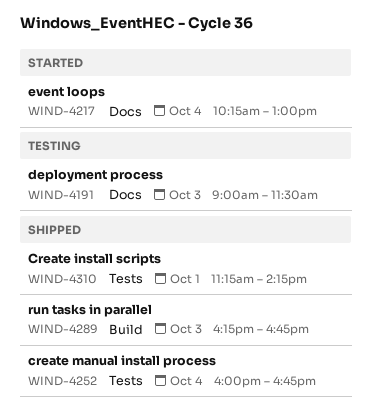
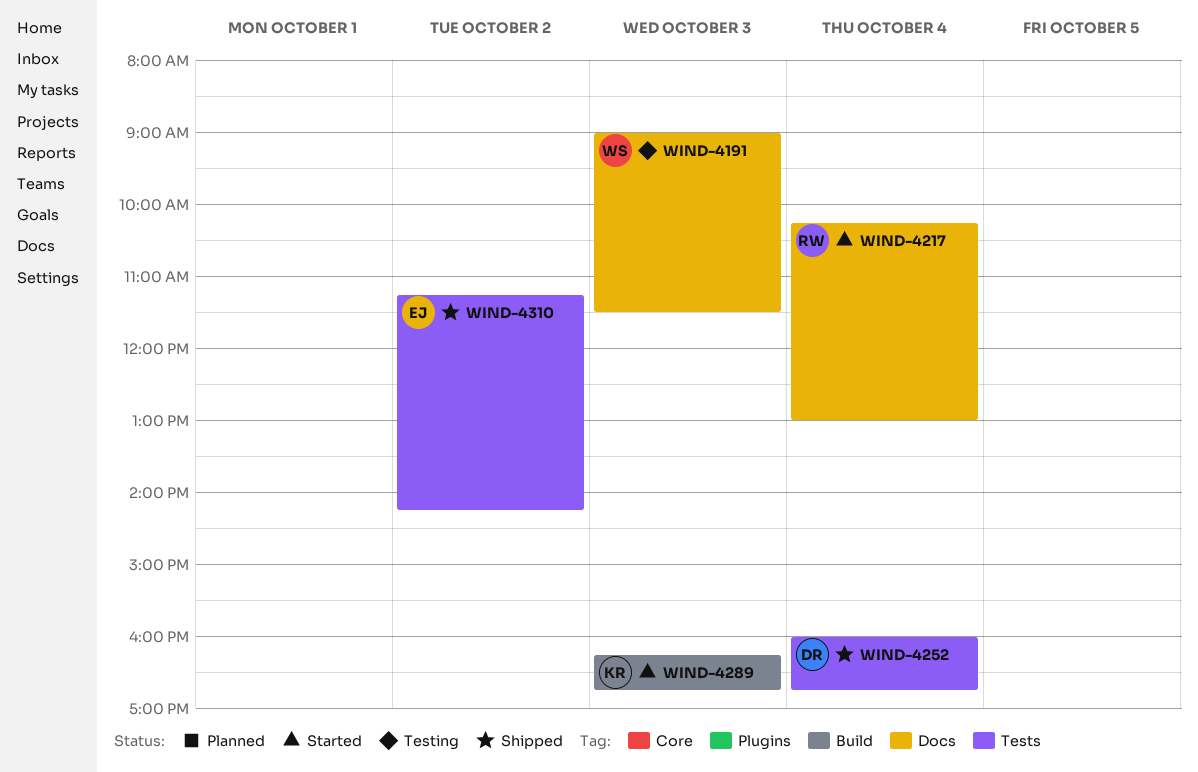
WIND-4289, status: Shipped -> Started
WIND-4310, day: Oct 1 -> Oct 2

